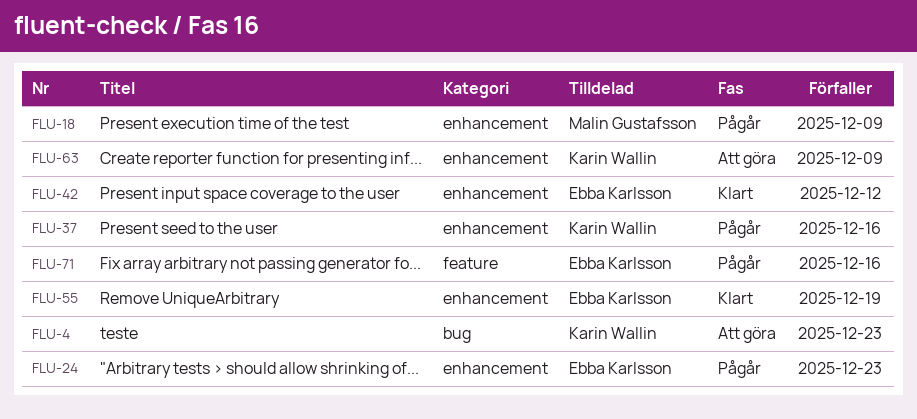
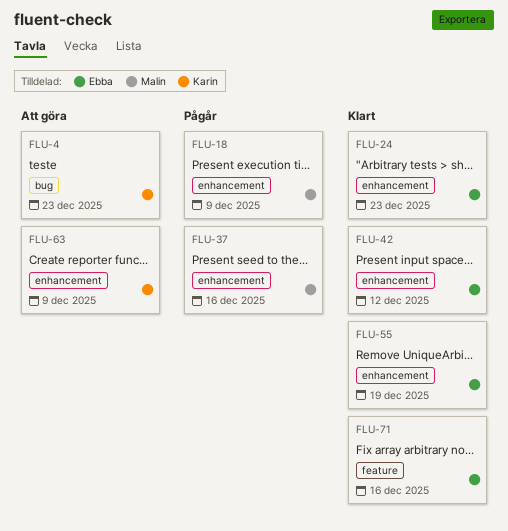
FLU-24, status: Pågår -> Klart
FLU-37, owner: Karin Wallin -> Malin Gustafsson
FLU-71, status: Pågår -> Klart

